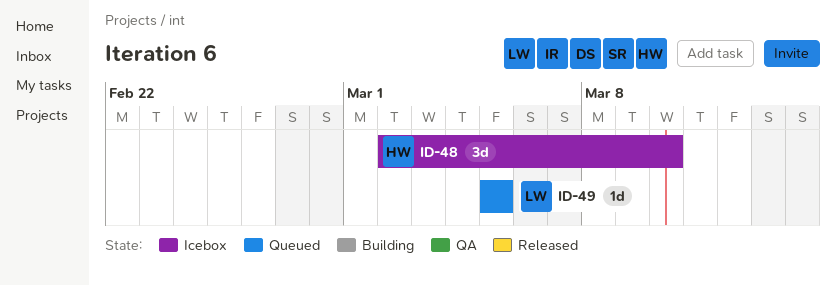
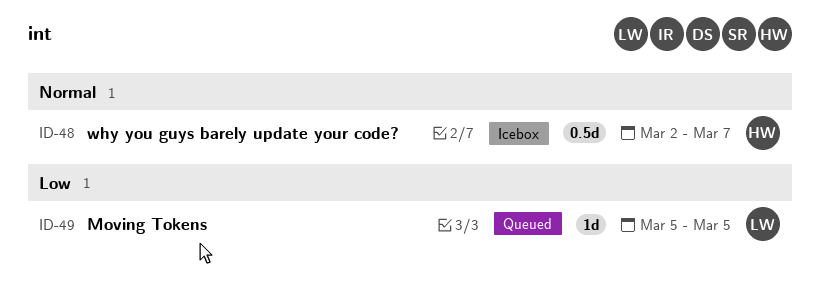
ID-48, estimate: 3d -> 0.5d
ID-48, due: Mar 10 -> Mar 7

